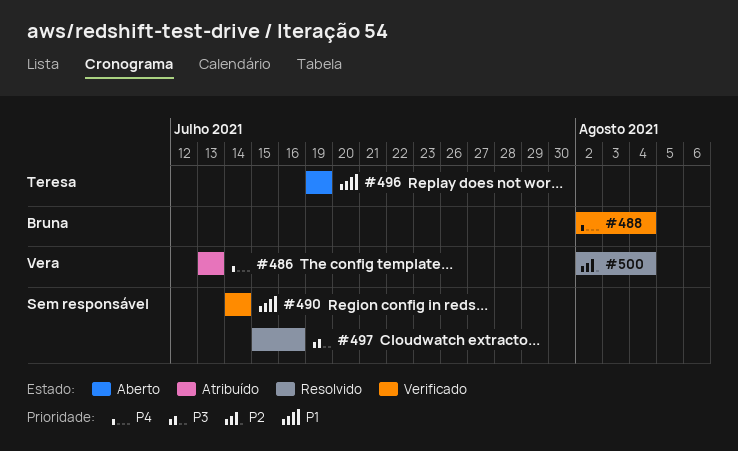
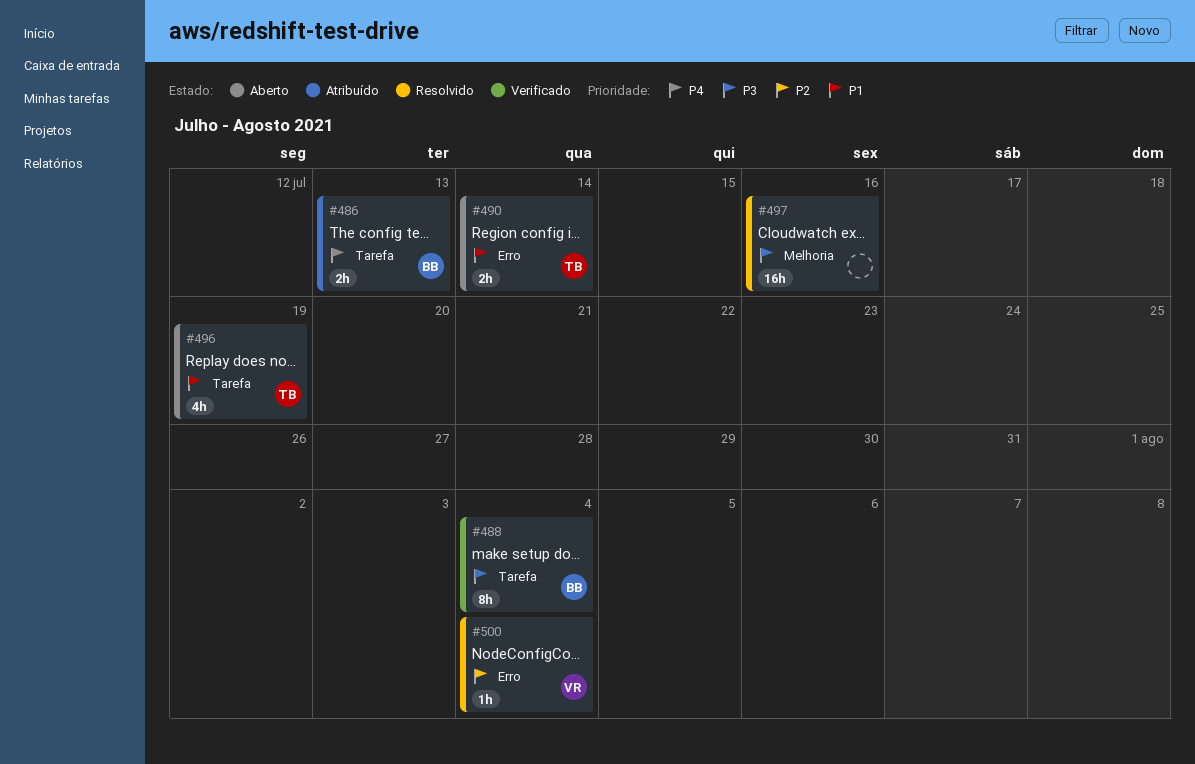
#486, owner: Vera -> Bruna
#488, priority: P4 -> P3
#490, status: Verificado -> Aberto
#490, owner: none -> Teresa

